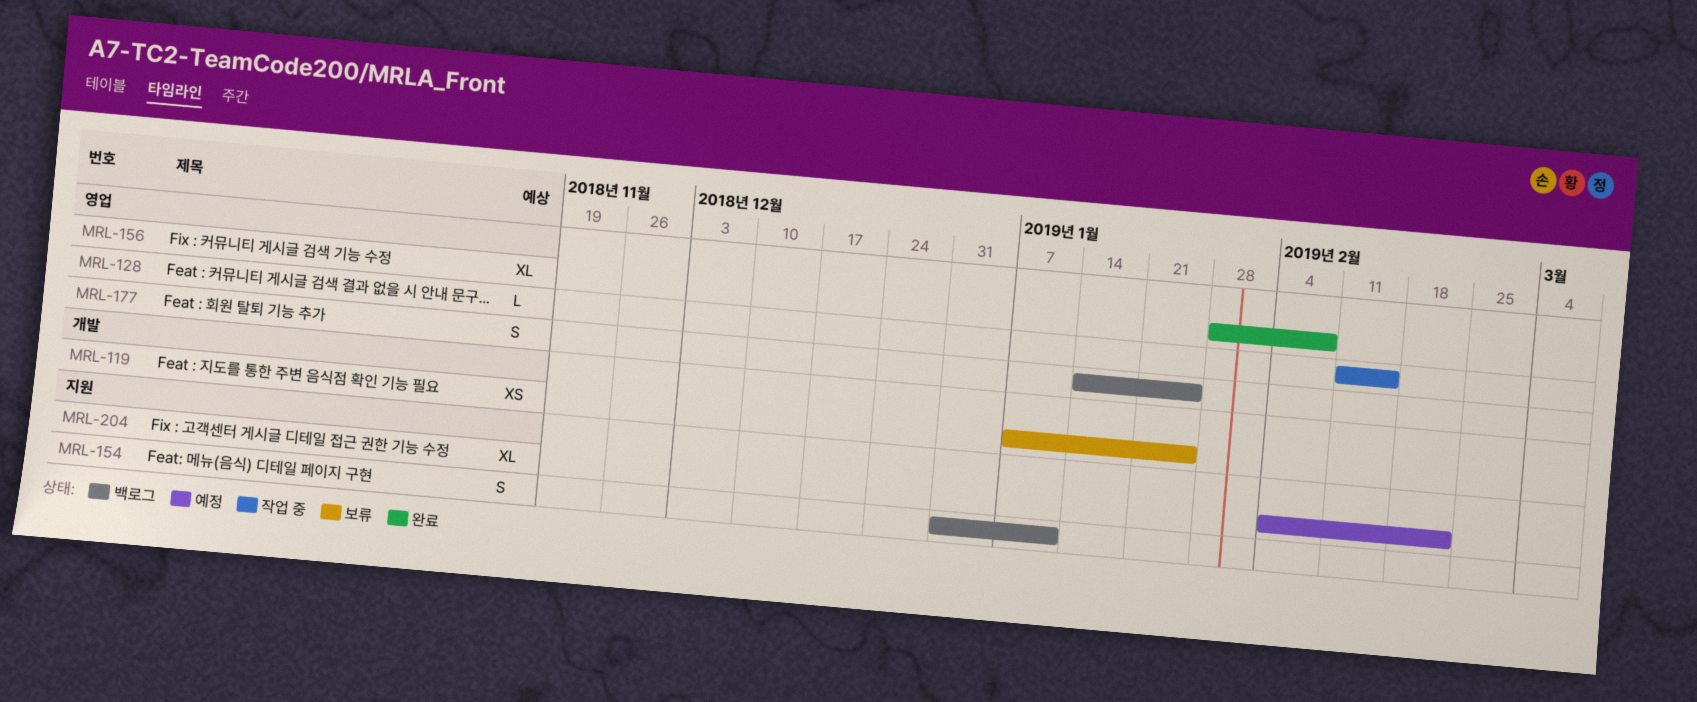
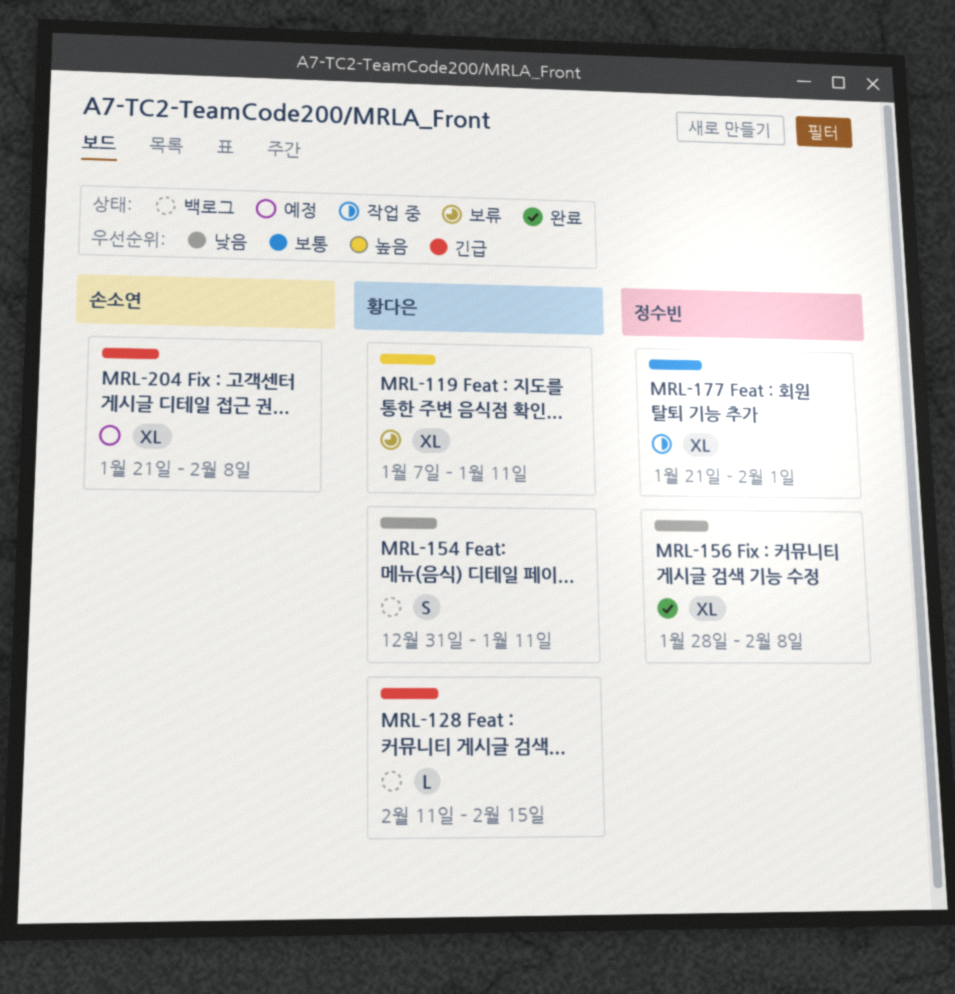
MRL-119, estimate: XS -> XL
MRL-119, due: Jan 25 -> Jan 11
MRL-128, status: 작업 중 -> 백로그
MRL-177, status: 백로그 -> 작업 중
MRL-177, estimate: S -> XL
MRL-177, start: Jan 14 -> Jan 21
MRL-177, due: Jan 25 -> Feb 1
MRL-204, start: Feb 4 -> Jan 21
MRL-204, due: Feb 22 -> Feb 8

